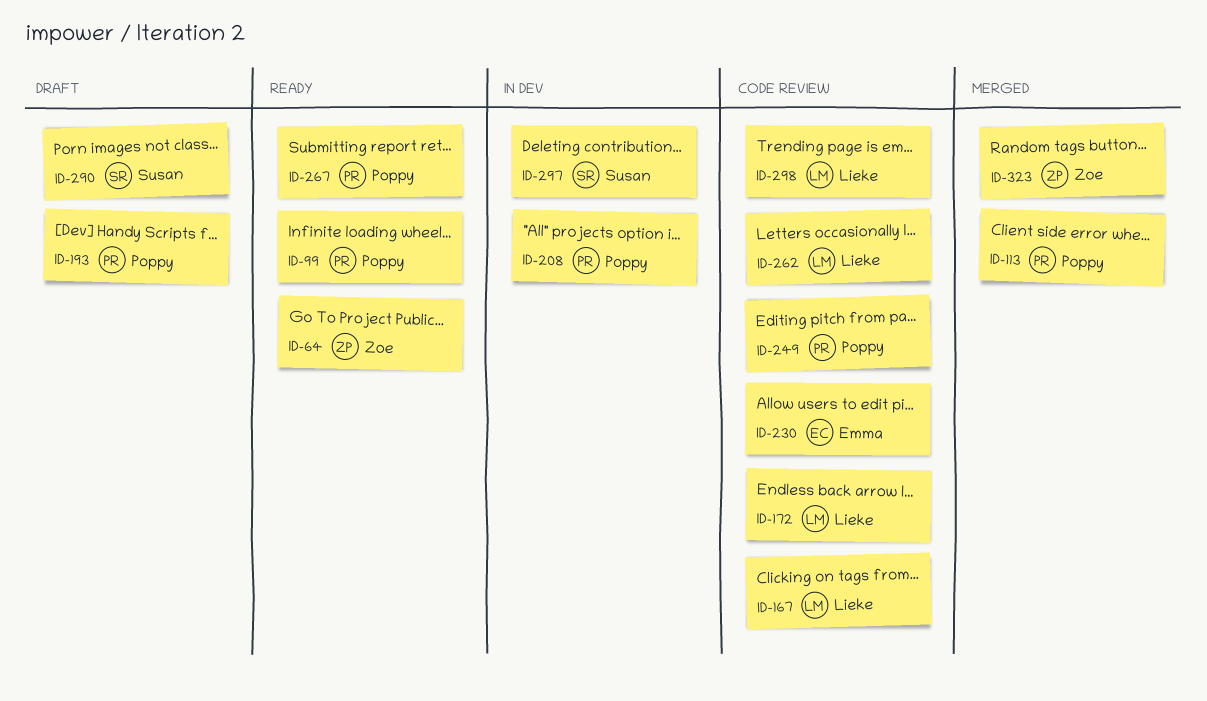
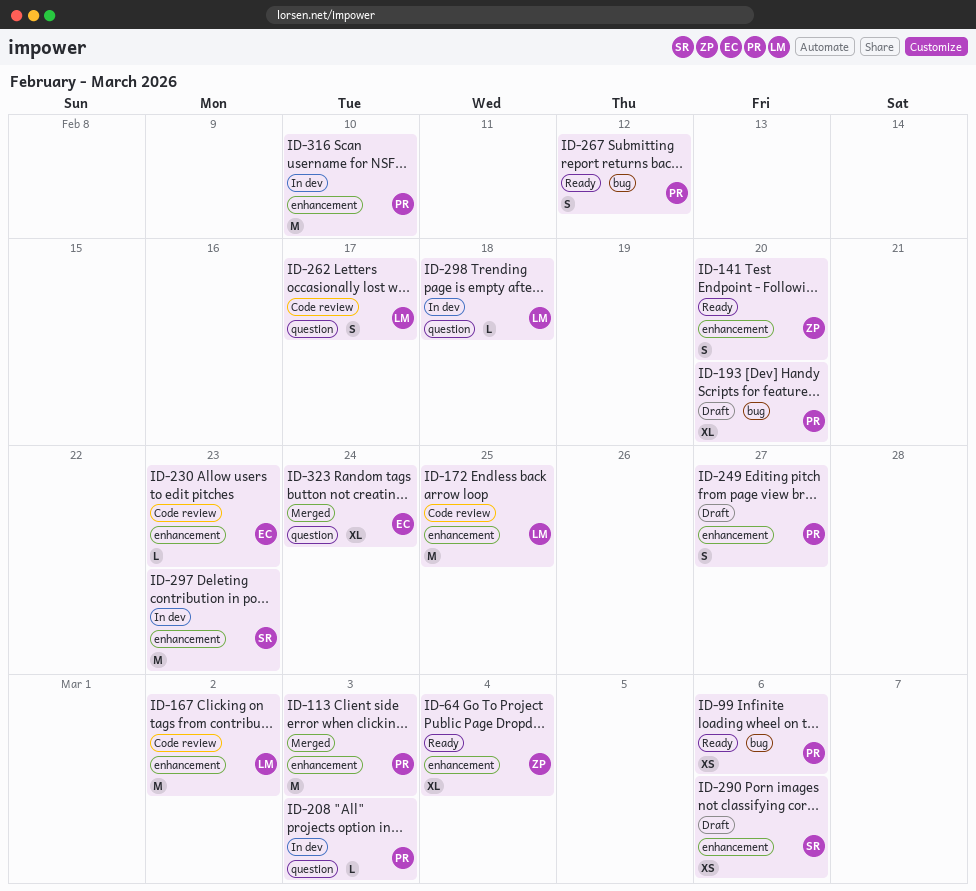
ID-141: none -> present
ID-249, status: Code review -> Draft
ID-298, status: Code review -> In dev
ID-316: none -> present
ID-323, owner: Zoe -> Emma

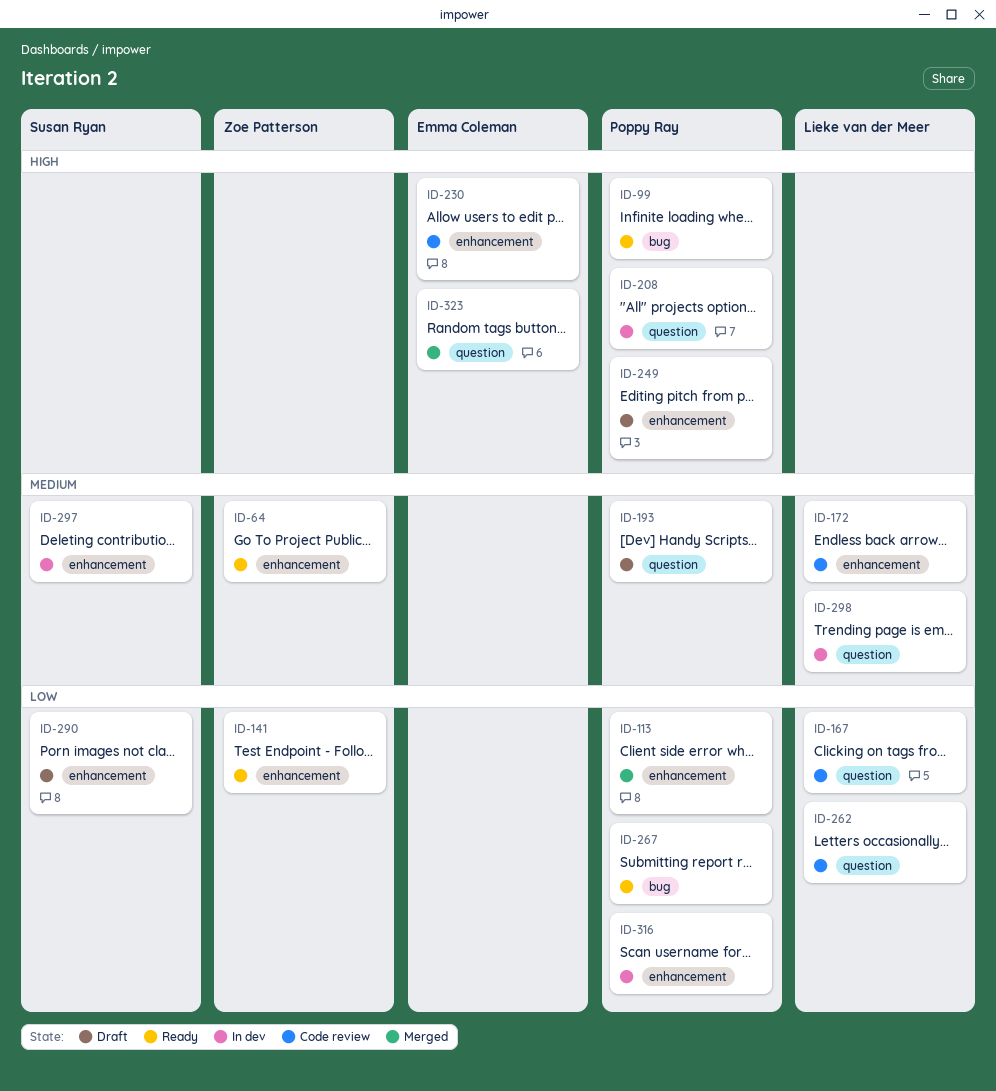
ID-167, label: enhancement -> question
ID-193, label: bug -> question

